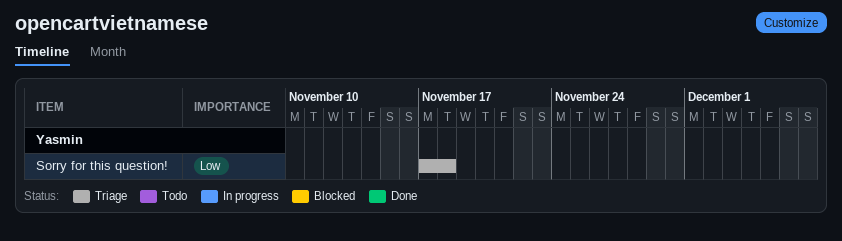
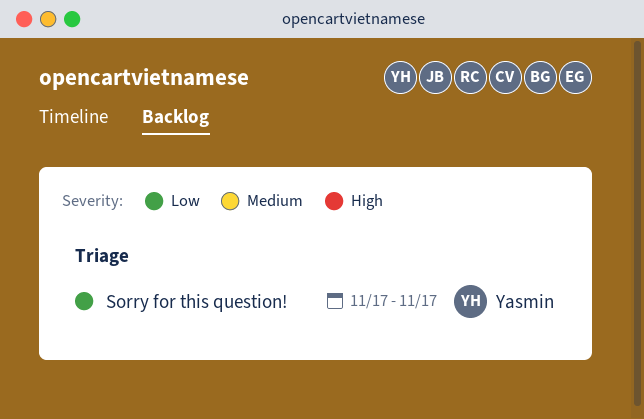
Sorry for this question!, due: Nov 18 -> Nov 17

